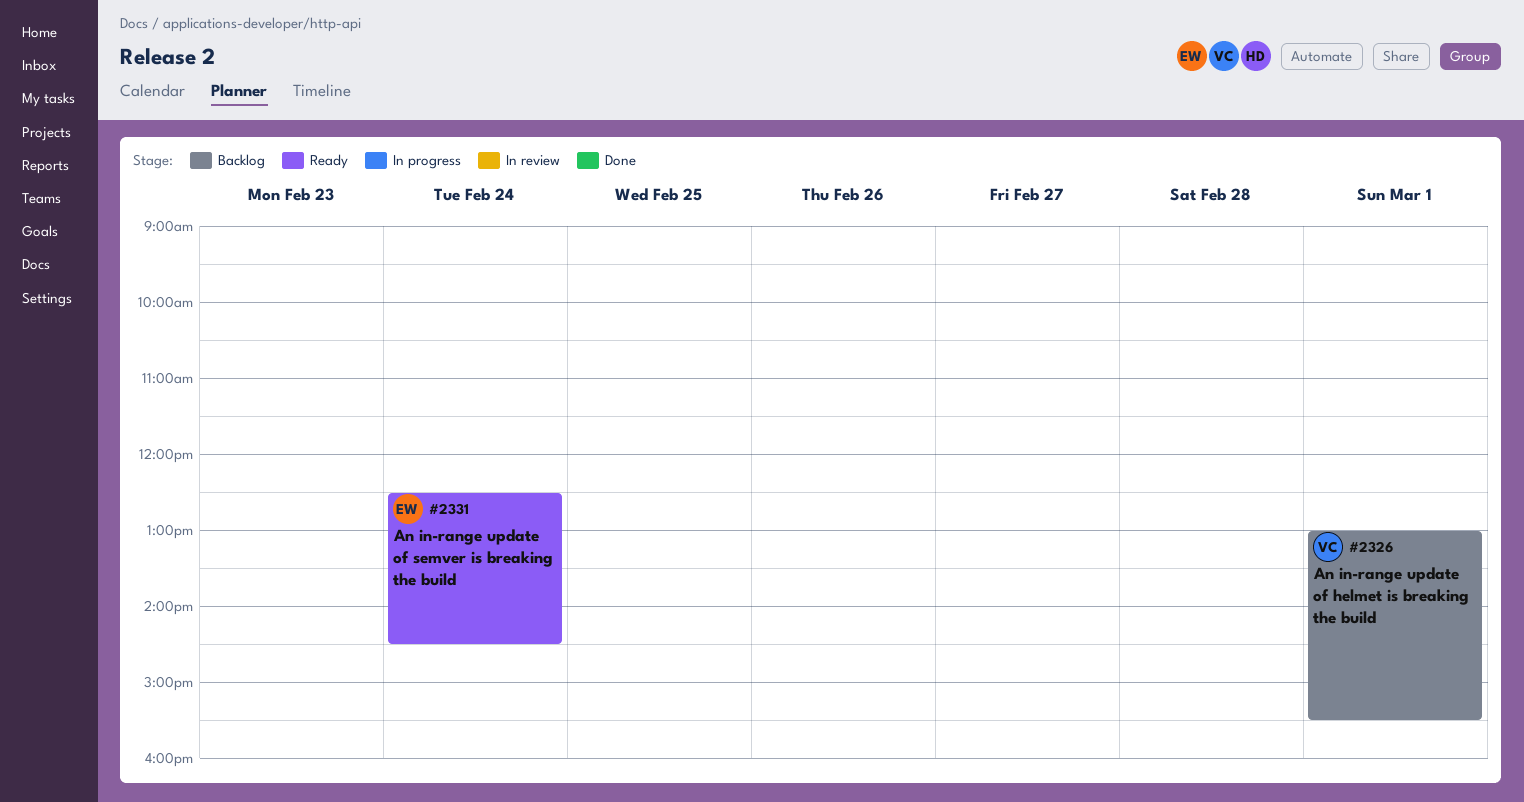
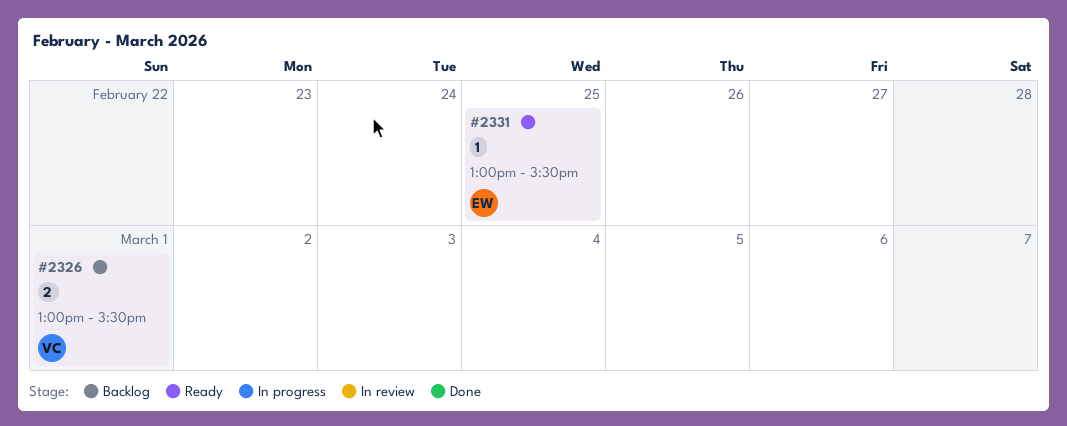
#2331, day: Feb 24 -> Feb 25
#2331, begins: 12:30 -> 13:00
#2331, ends: 14:30 -> 15:30

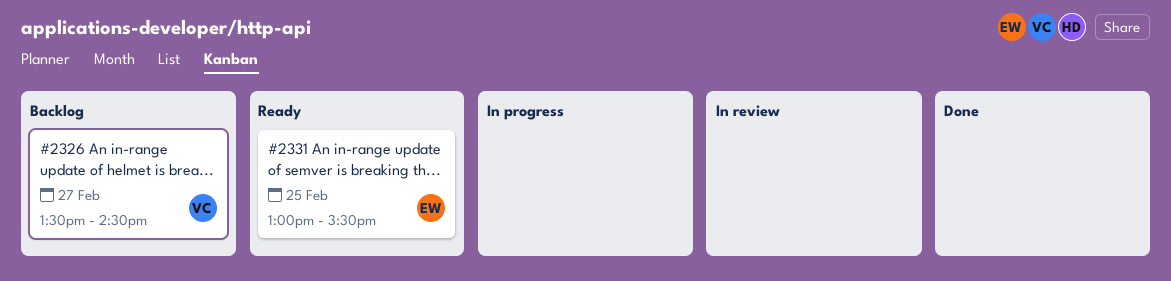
#2326, day: Mar 1 -> Feb 27
#2326, begins: 13:00 -> 13:30
#2326, ends: 15:30 -> 14:30

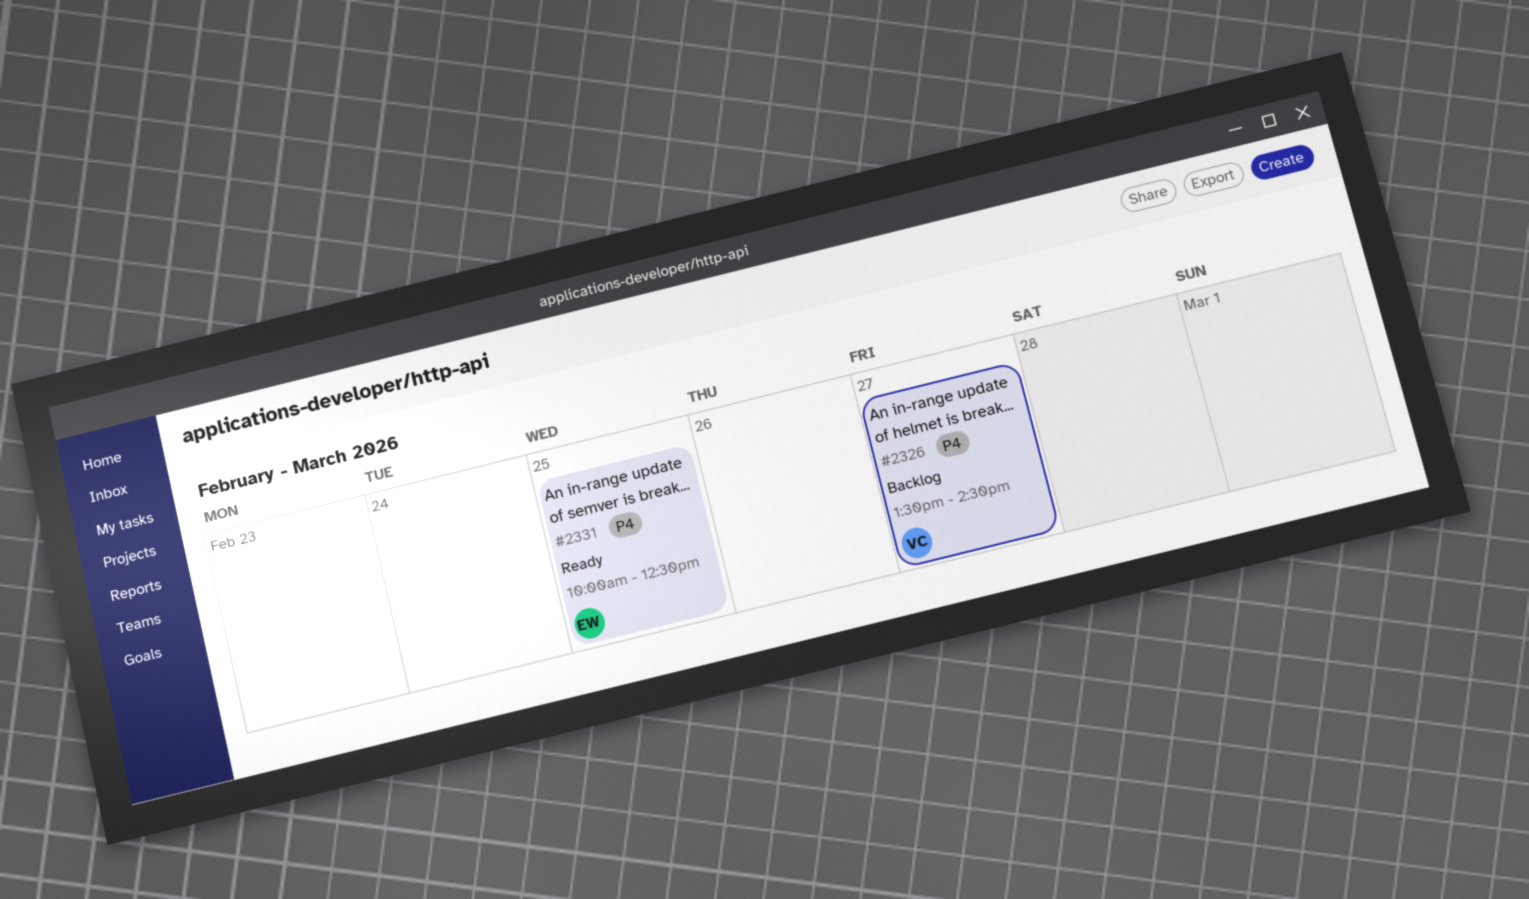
#2331, begins: 13:00 -> 10:00
#2331, ends: 15:30 -> 12:30

